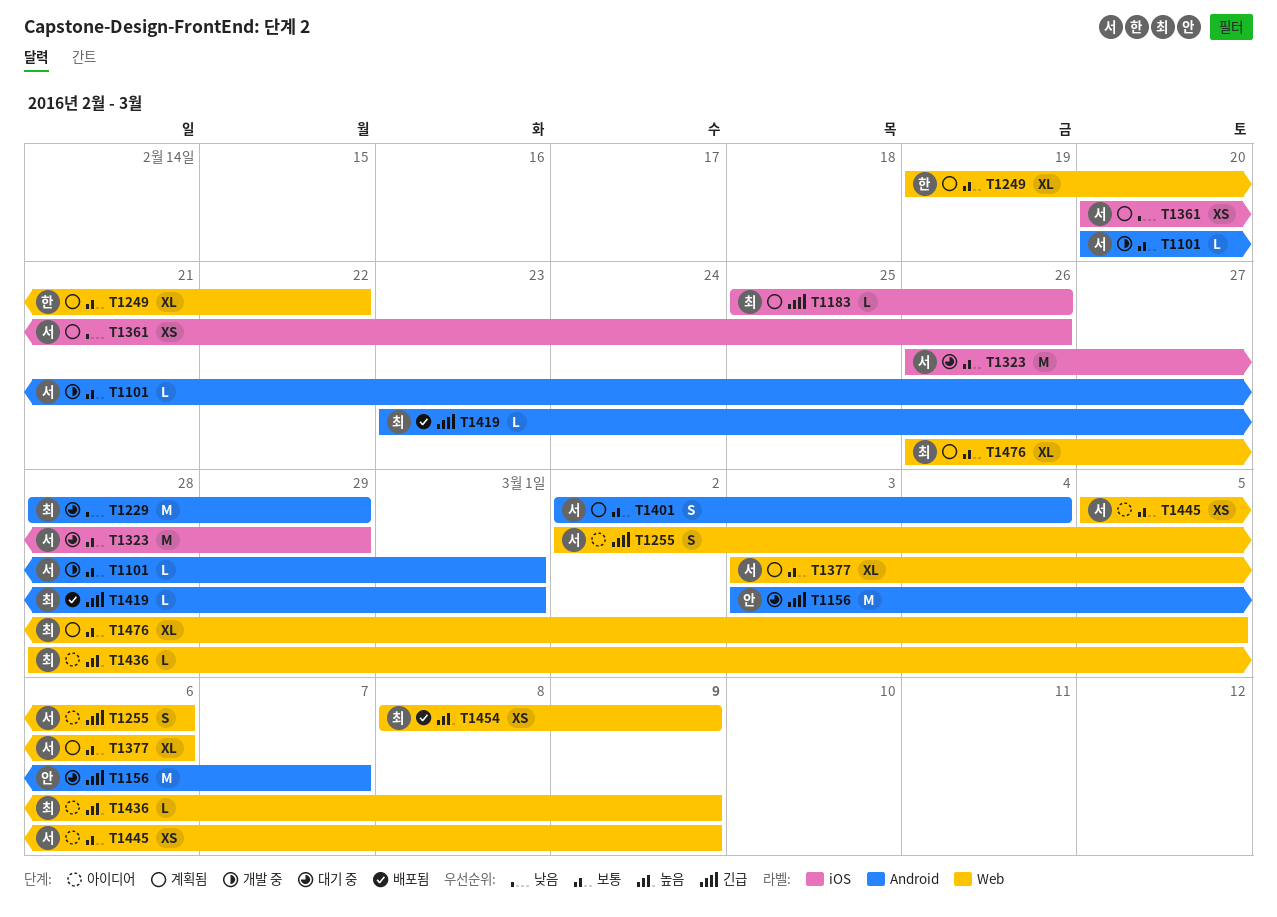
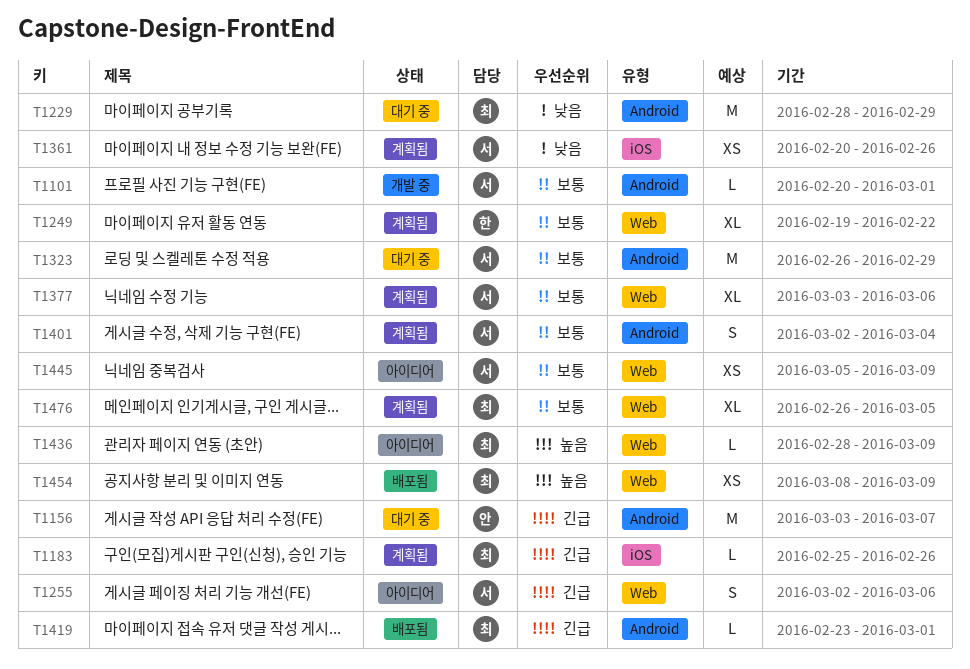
T1323, label: iOS -> Android

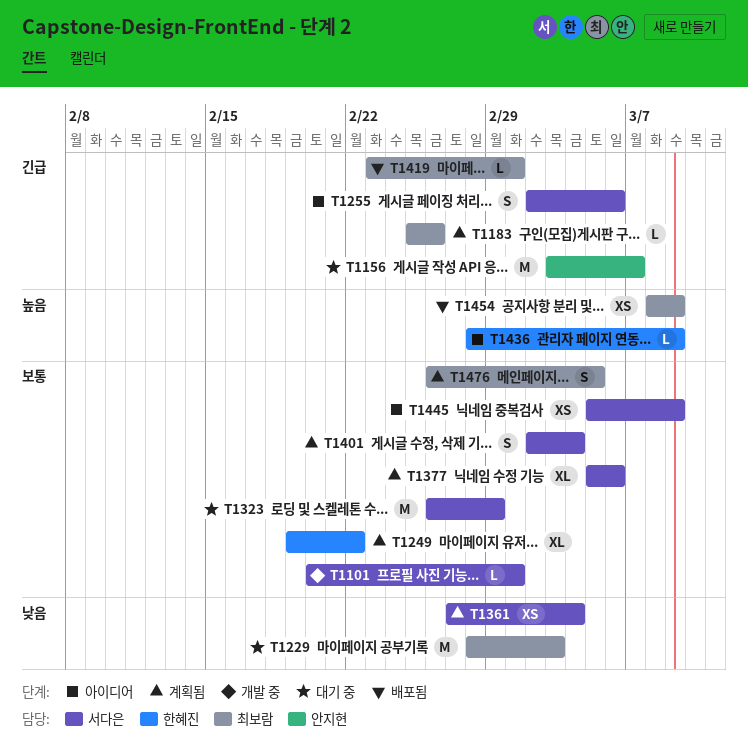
T1229, due: Feb 29 -> Mar 3
T1361, start: Feb 20 -> Feb 27
T1361, due: Feb 26 -> Mar 4
T1377, start: Mar 3 -> Mar 5
T1436, owner: 최보람 -> 한혜진
T1476, estimate: XL -> S

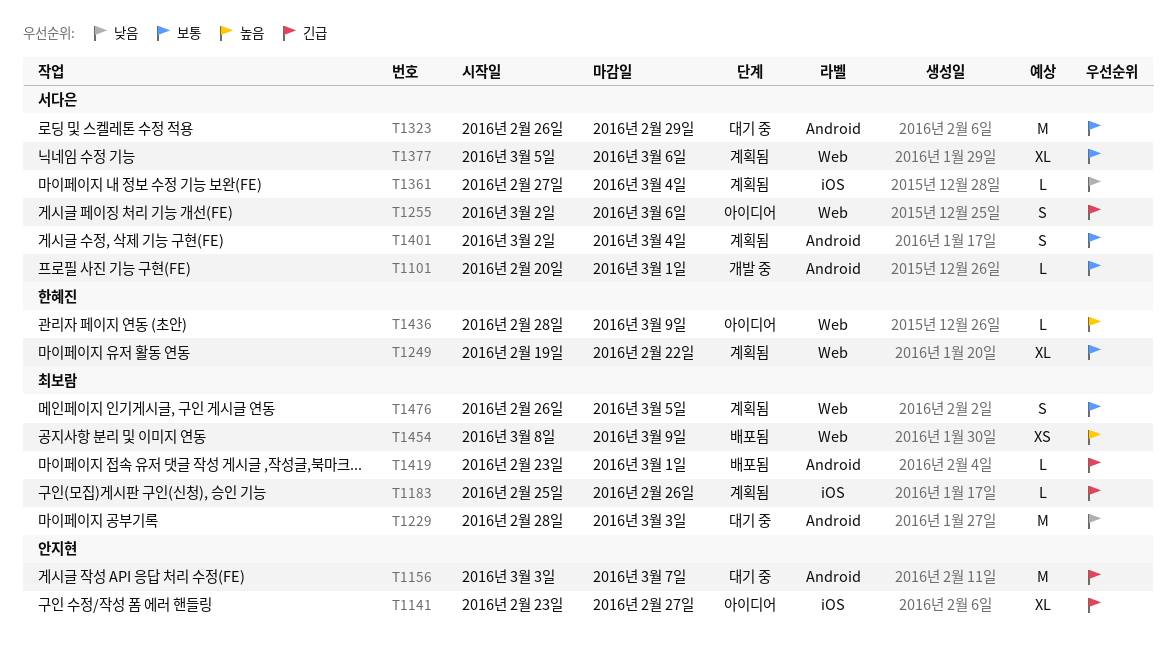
T1141: none -> present
T1361, estimate: XS -> L
T1445: present -> none

